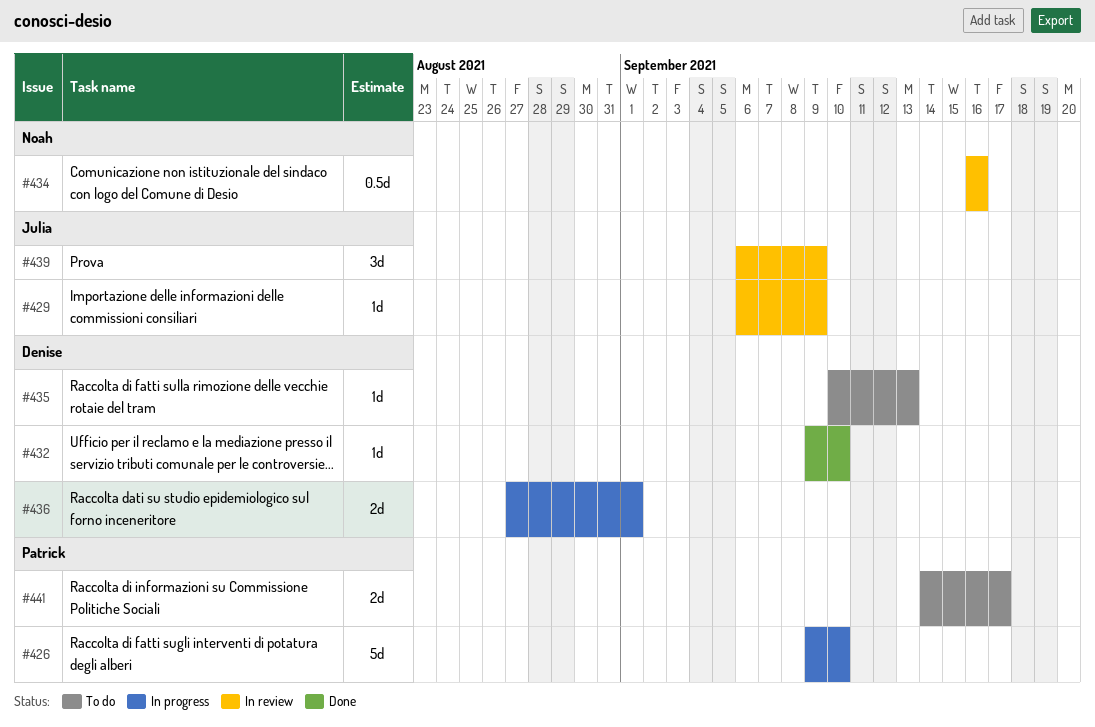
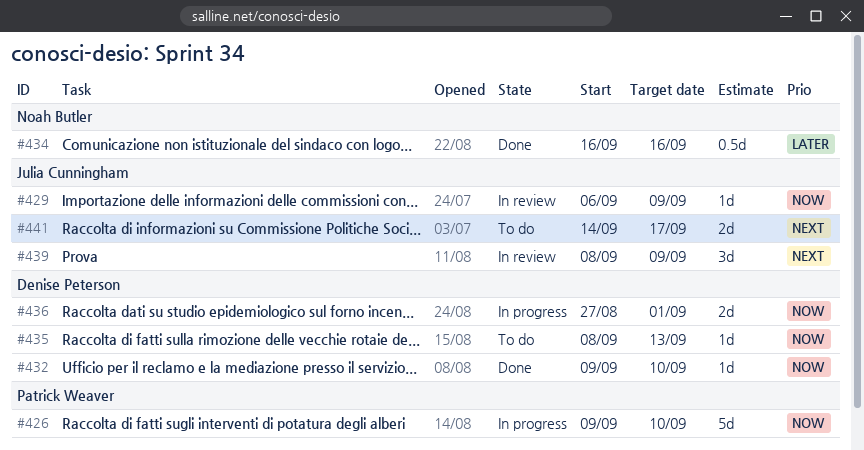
#434, status: In review -> Done
#435, start: Sep 10 -> Sep 8
#439, start: Sep 6 -> Sep 8
#441, owner: Patrick Weaver -> Julia Cunningham

